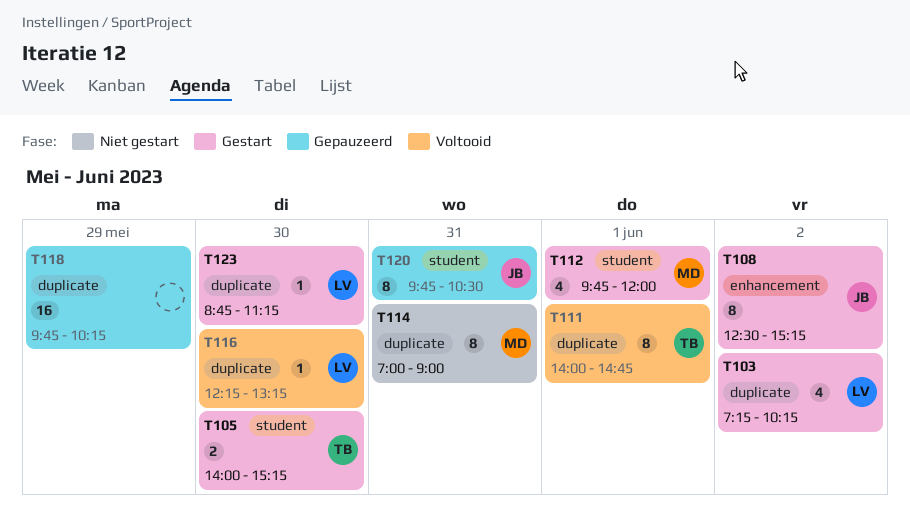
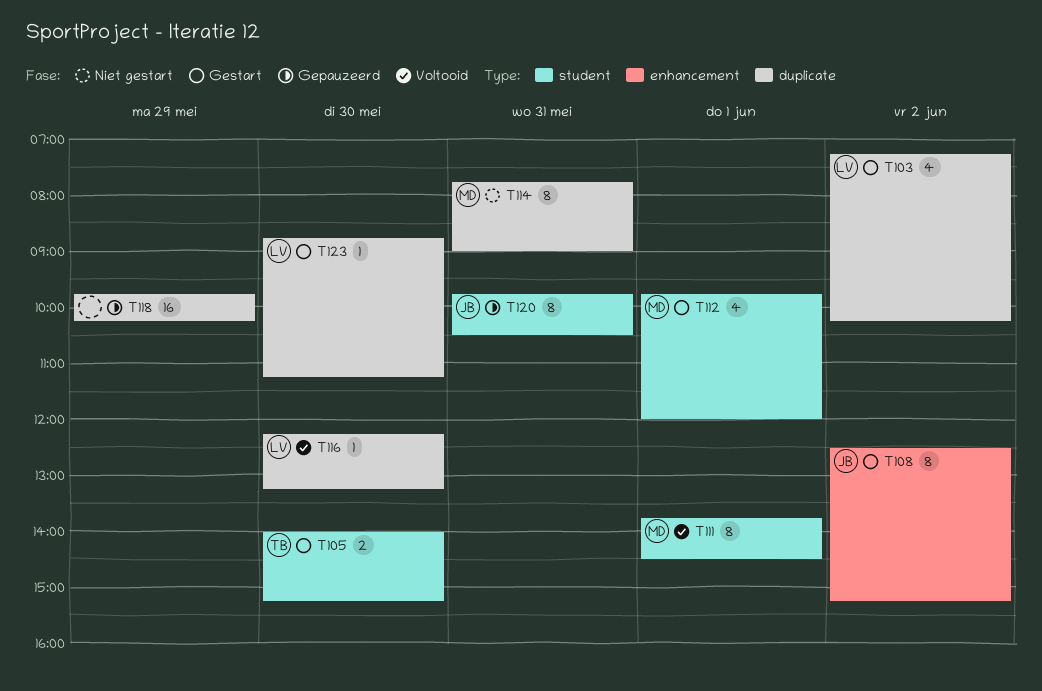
T111, owner: TB -> MD
T111, label: duplicate -> student
T111, begins: 14:00 -> 13:45
T111, ends: 14:45 -> 14:30
T114, begins: 07:00 -> 07:45

